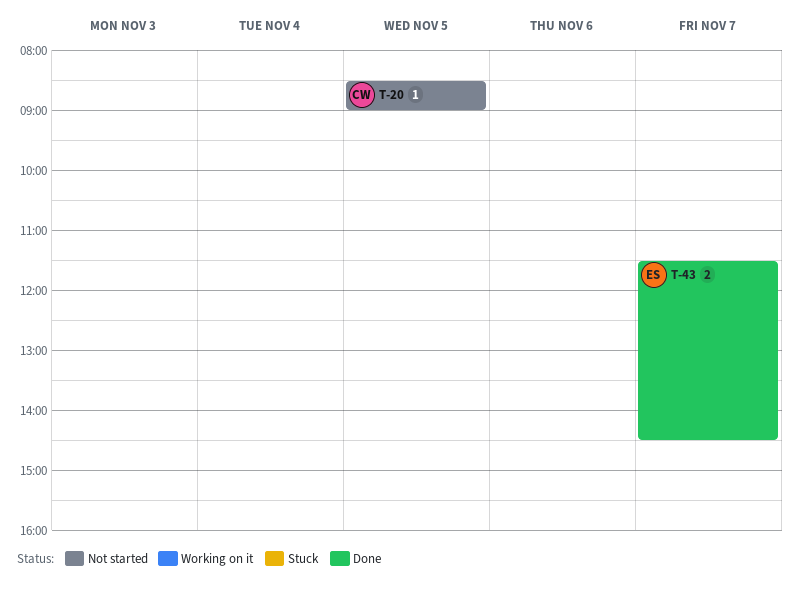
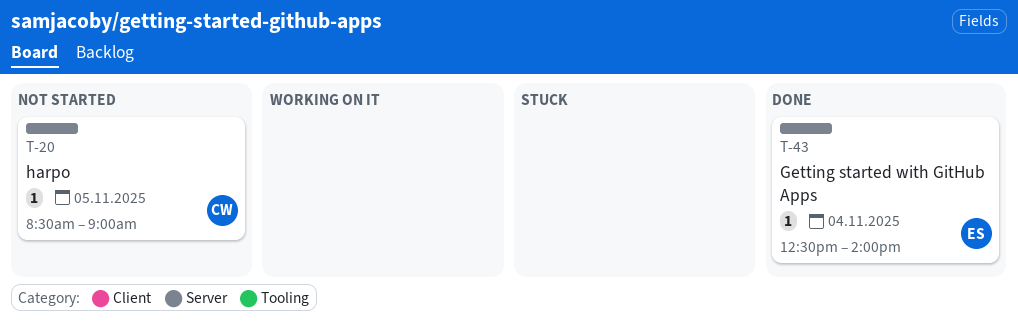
T-43, estimate: 2 -> 1
T-43, day: Nov 7 -> Nov 4
T-43, begins: 11:30 -> 12:30
T-43, ends: 14:30 -> 14:00

